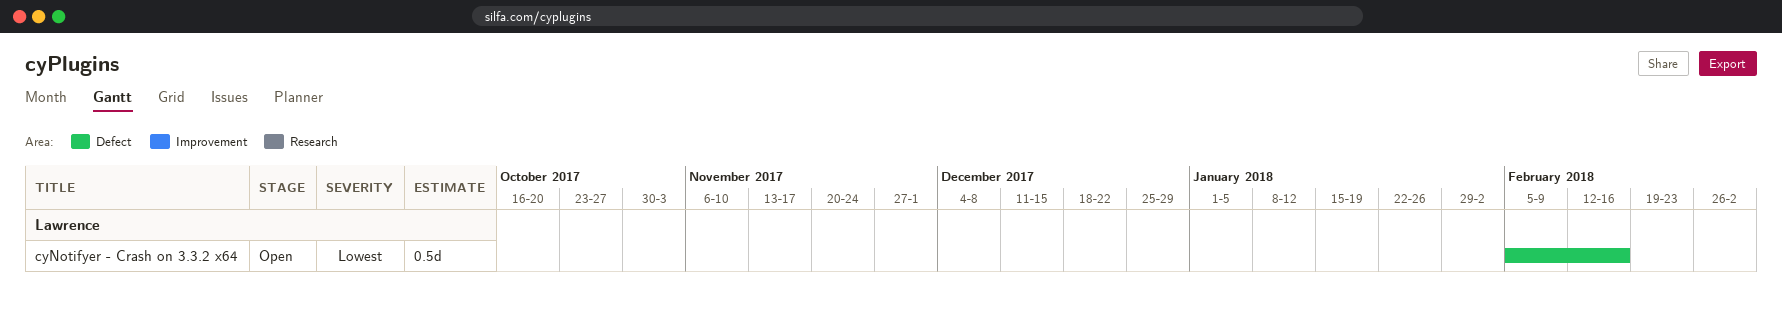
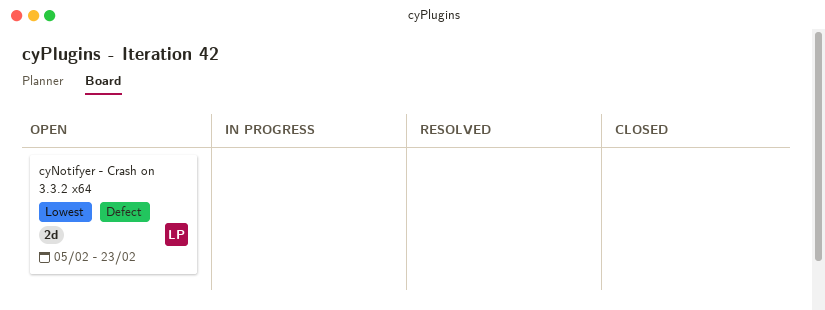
cyNotifyer - Crash on 3.3.2 x64, estimate: 0.5d -> 2d
cyNotifyer - Crash on 3.3.2 x64, due: Feb 16 -> Feb 23

